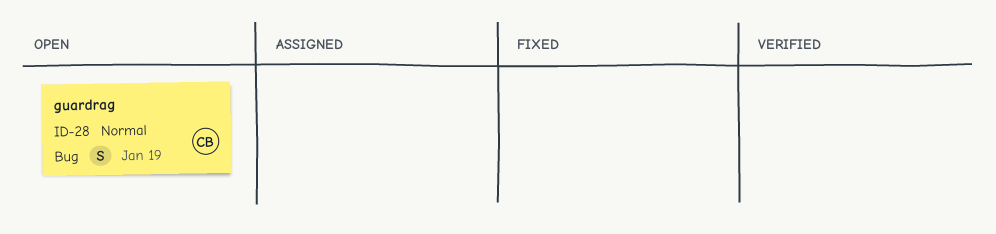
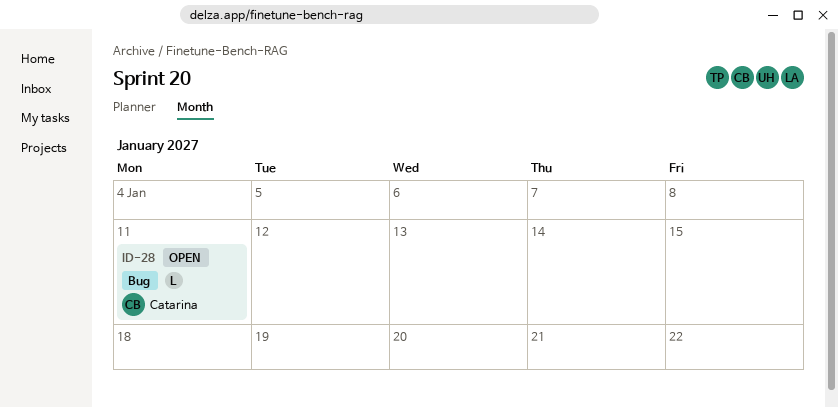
ID-28, estimate: S -> L
ID-28, due: Jan 19 -> Jan 11

